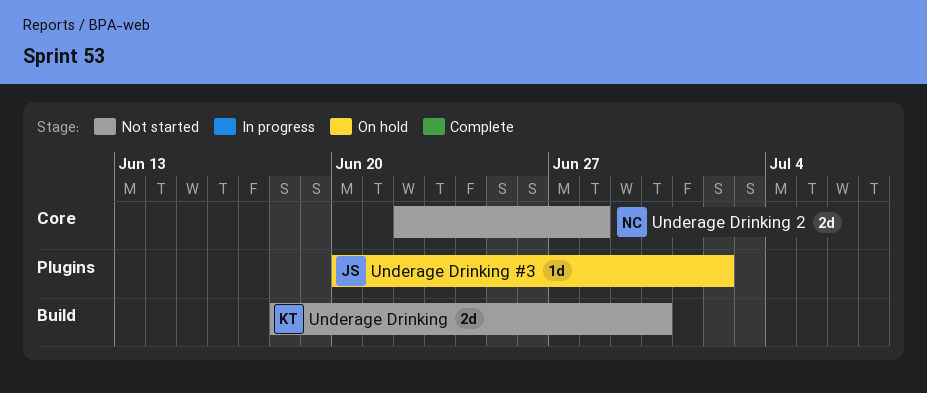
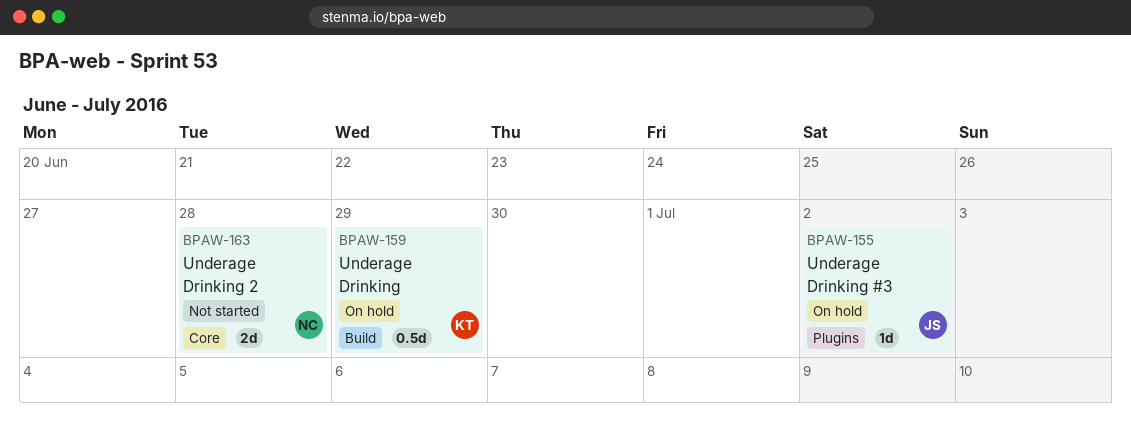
Underage Drinking, status: Not started -> On hold
Underage Drinking, estimate: 2d -> 0.5d
Underage Drinking, due: Jun 30 -> Jun 29

